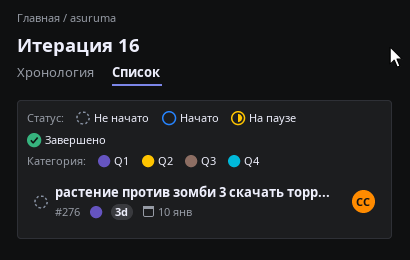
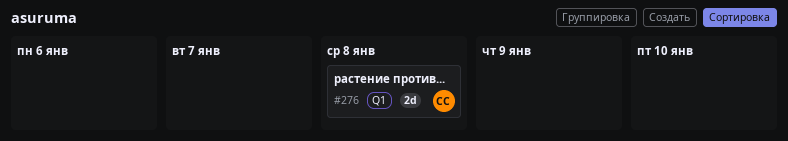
#276, estimate: 3d -> 2d
#276, due: Jan 10 -> Jan 8

